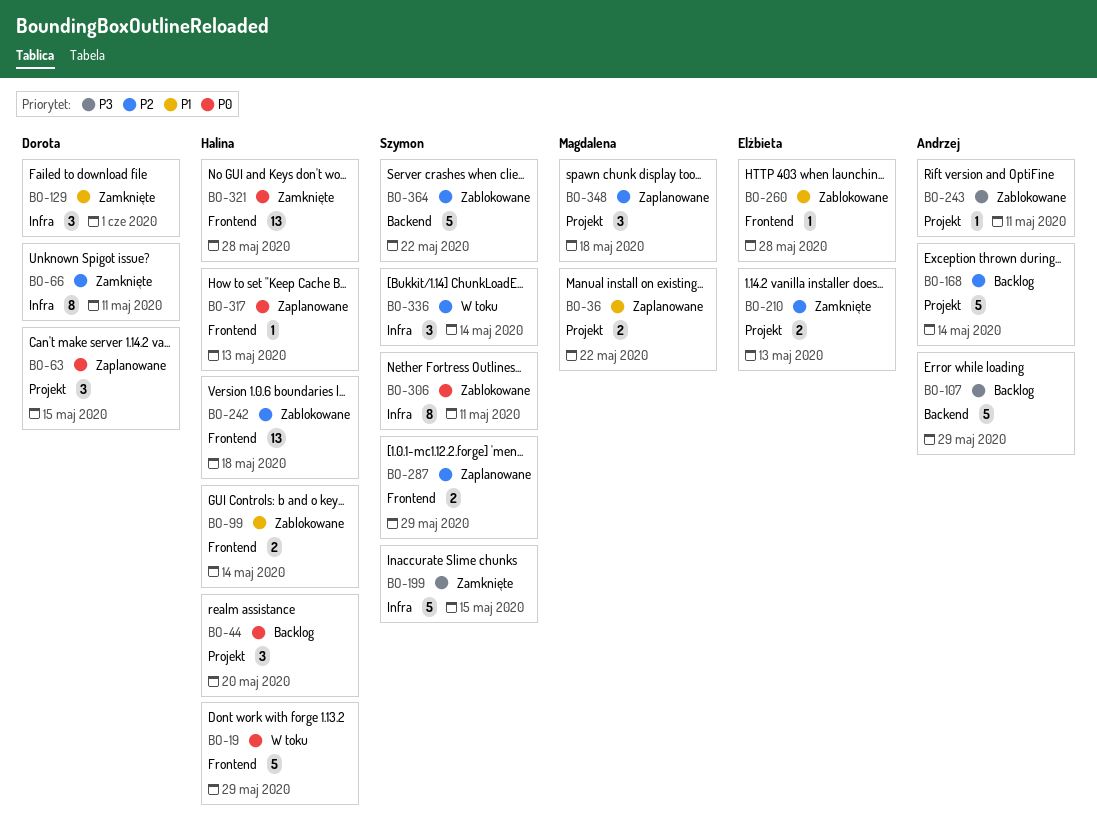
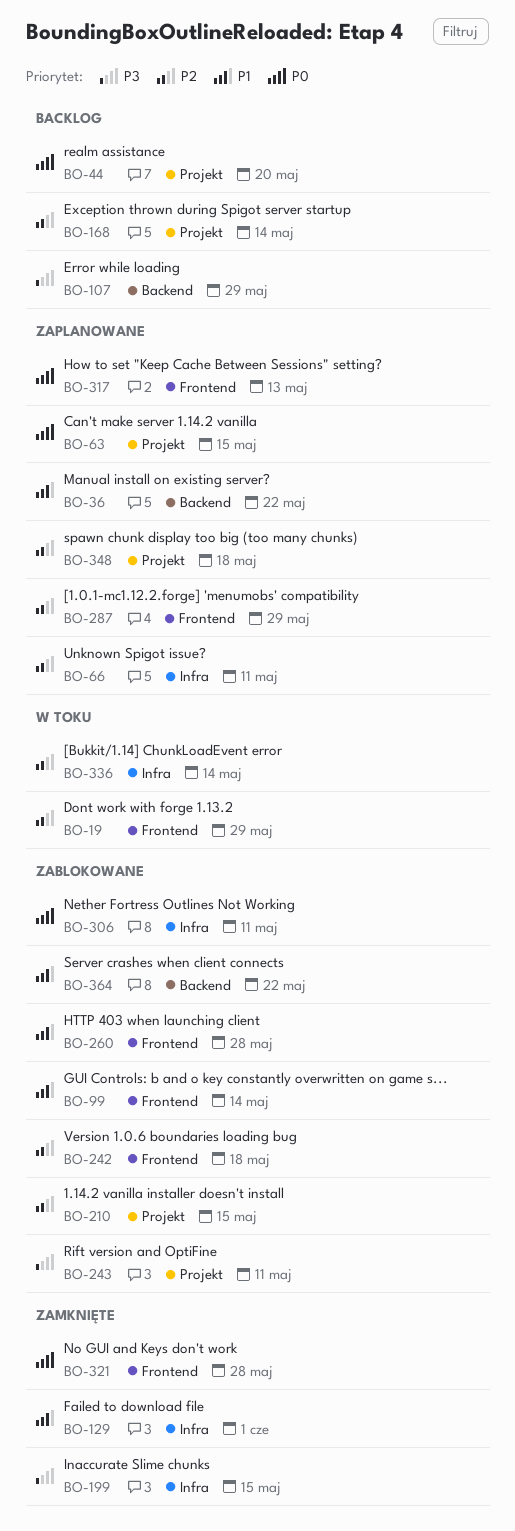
BO-19, priority: P0 -> P2
BO-36, label: Projekt -> Backend
BO-66, status: Zamknięte -> Zaplanowane
BO-210, status: Zamknięte -> Zablokowane
BO-210, due: May 13 -> May 15
BO-364, priority: P2 -> P1

